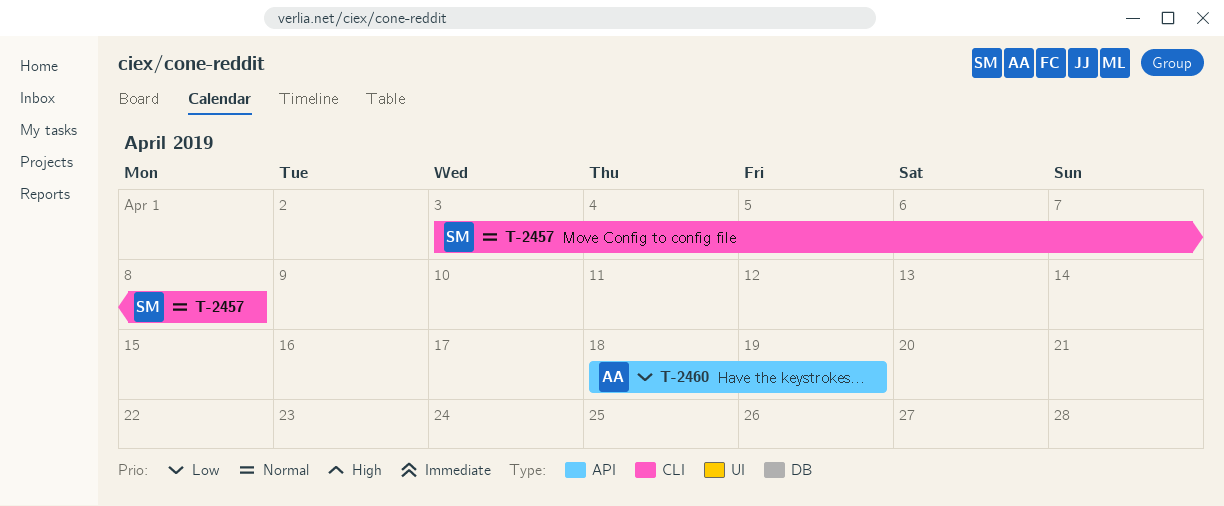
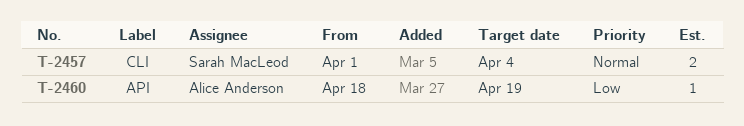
T-2457, start: Apr 3 -> Apr 1
T-2457, due: Apr 8 -> Apr 4

